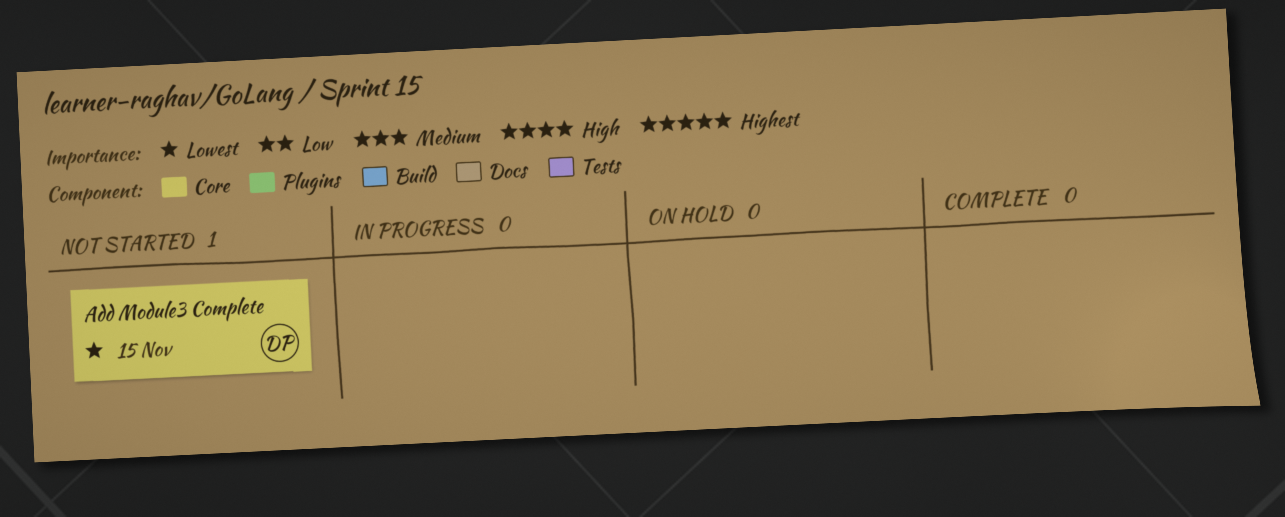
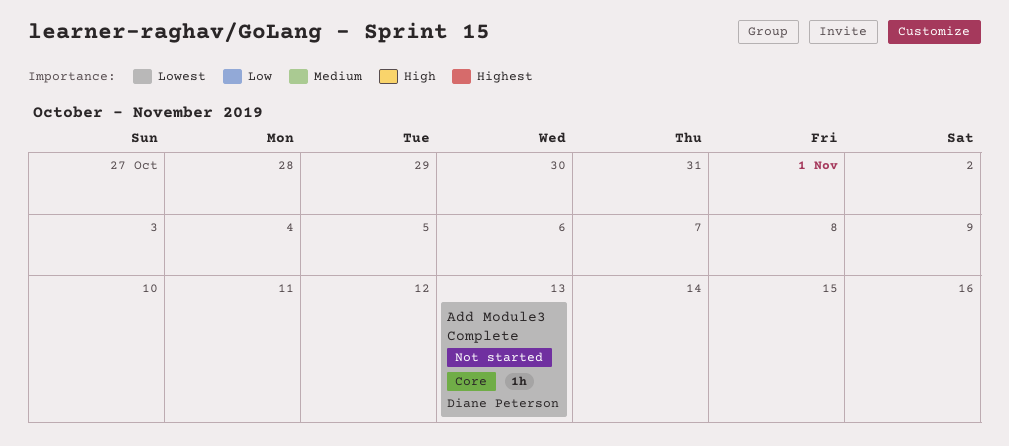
Add Module3 Complete, due: Nov 15 -> Nov 13

